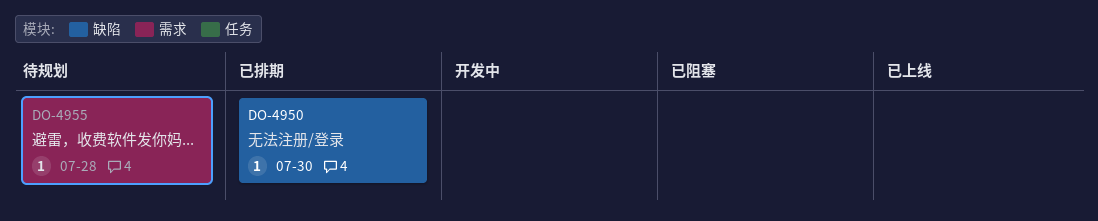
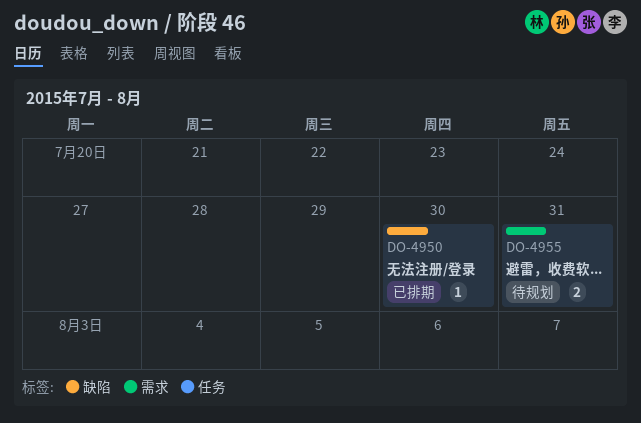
DO-4955, estimate: 1 -> 2
DO-4955, due: Jul 28 -> Jul 31

